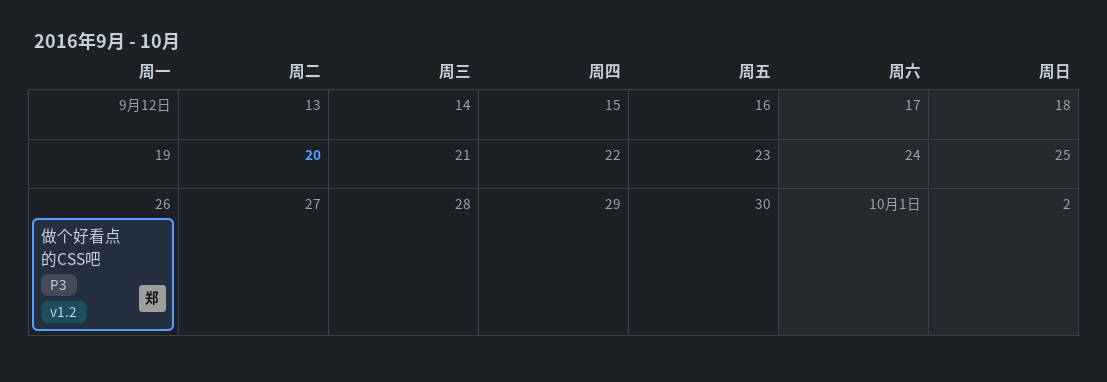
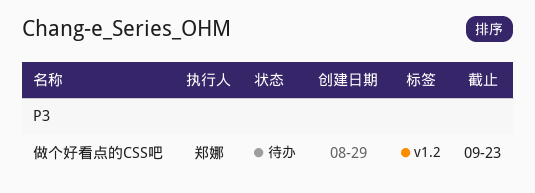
做个好看点的CSS吧, due: Sep 26 -> Sep 23

